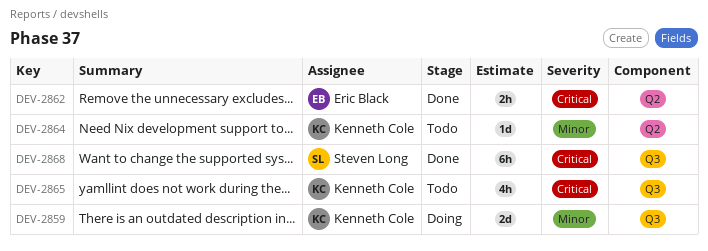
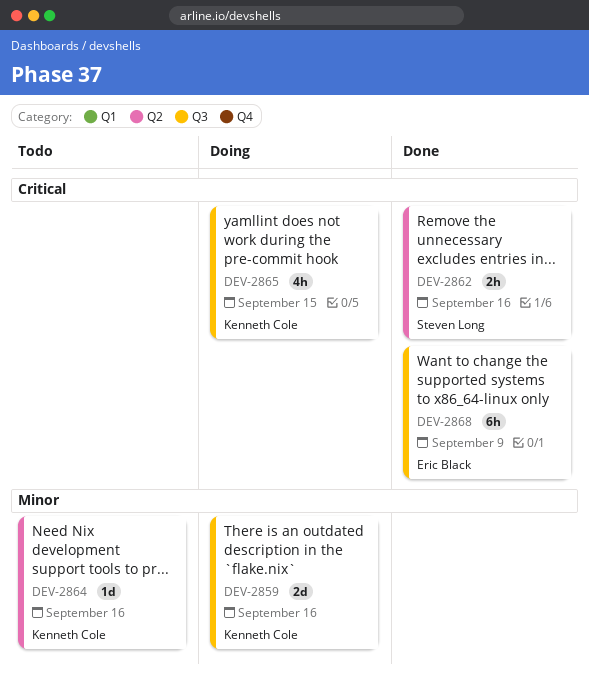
DEV-2862, owner: Eric Black -> Steven Long
DEV-2865, status: Todo -> Doing
DEV-2868, owner: Steven Long -> Eric Black

